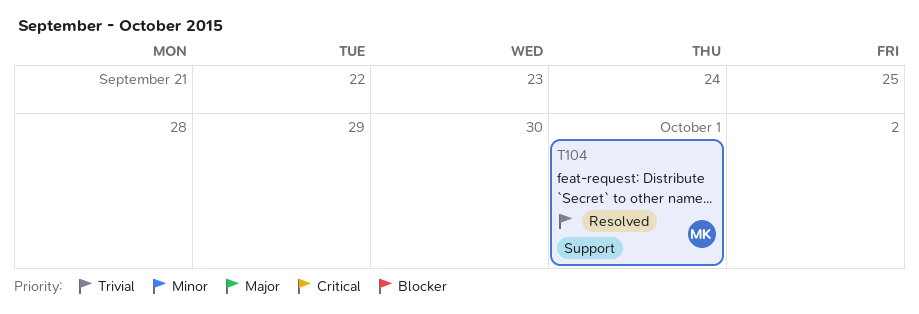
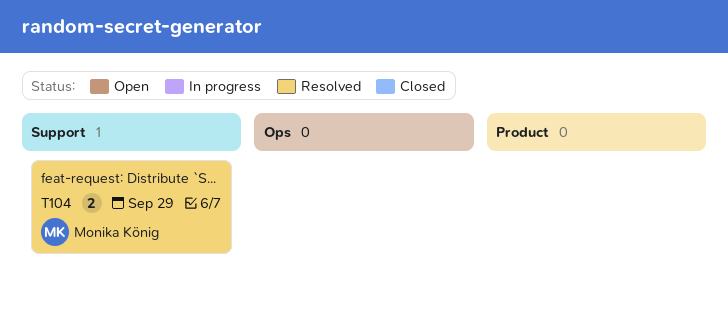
T104, due: Oct 1 -> Sep 29

